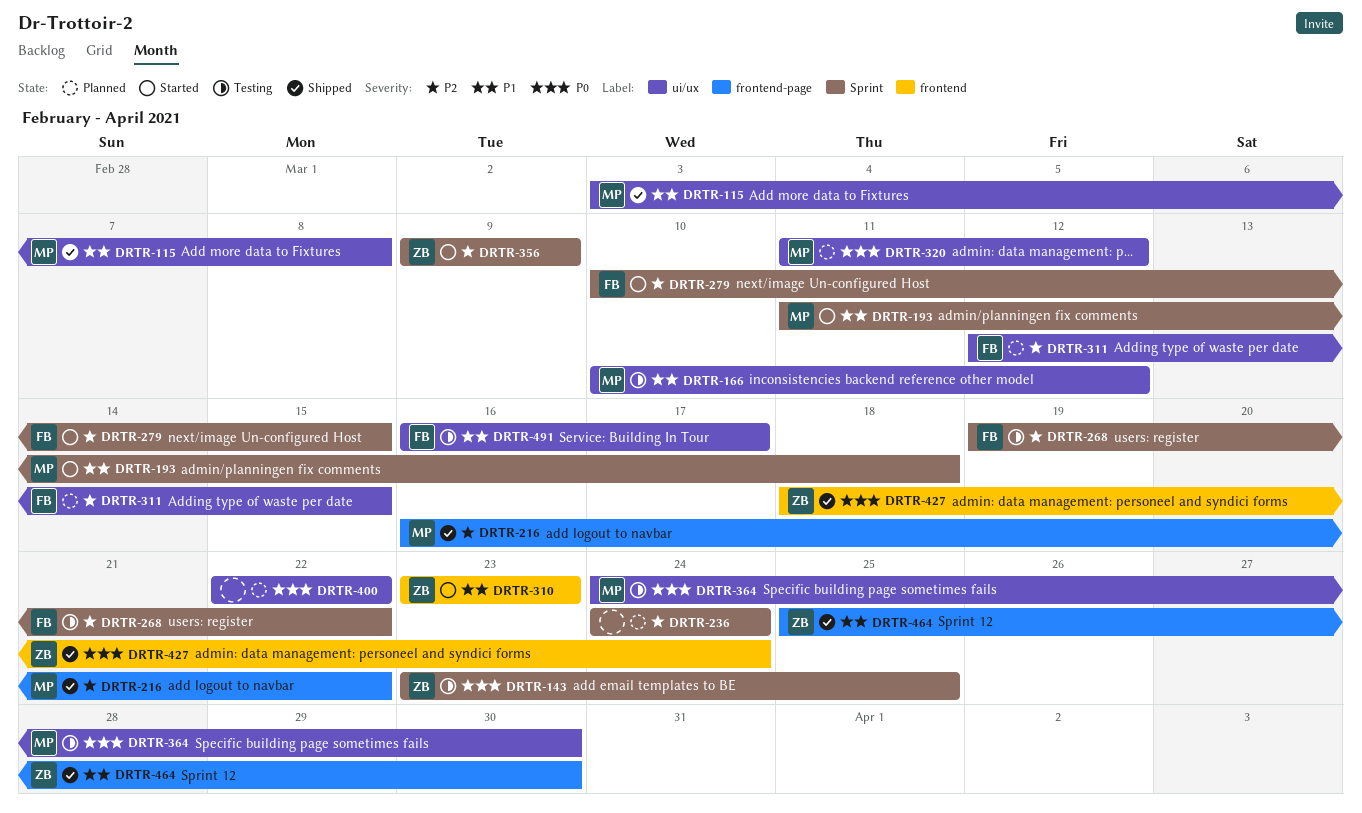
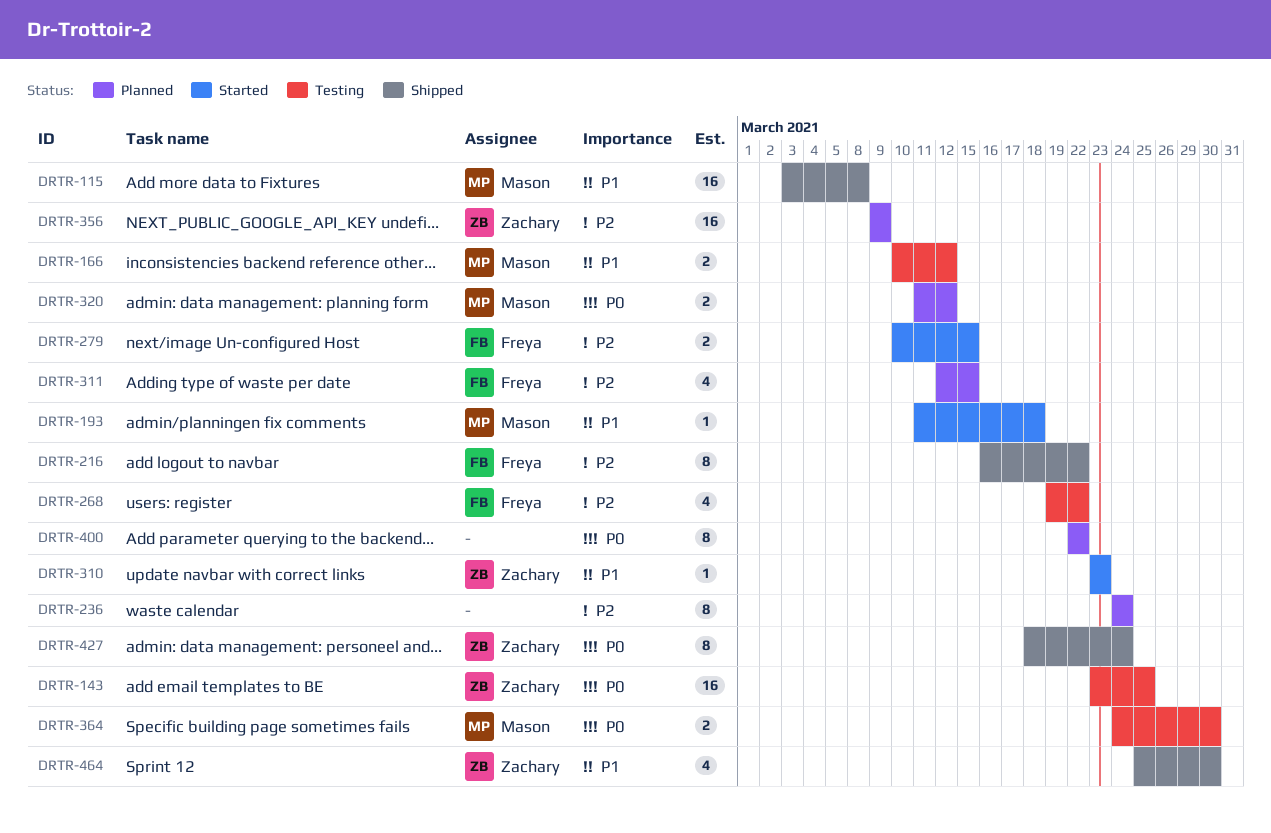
DRTR-216, owner: Mason -> Freya
DRTR-356, status: Started -> Planned
DRTR-491: present -> none

